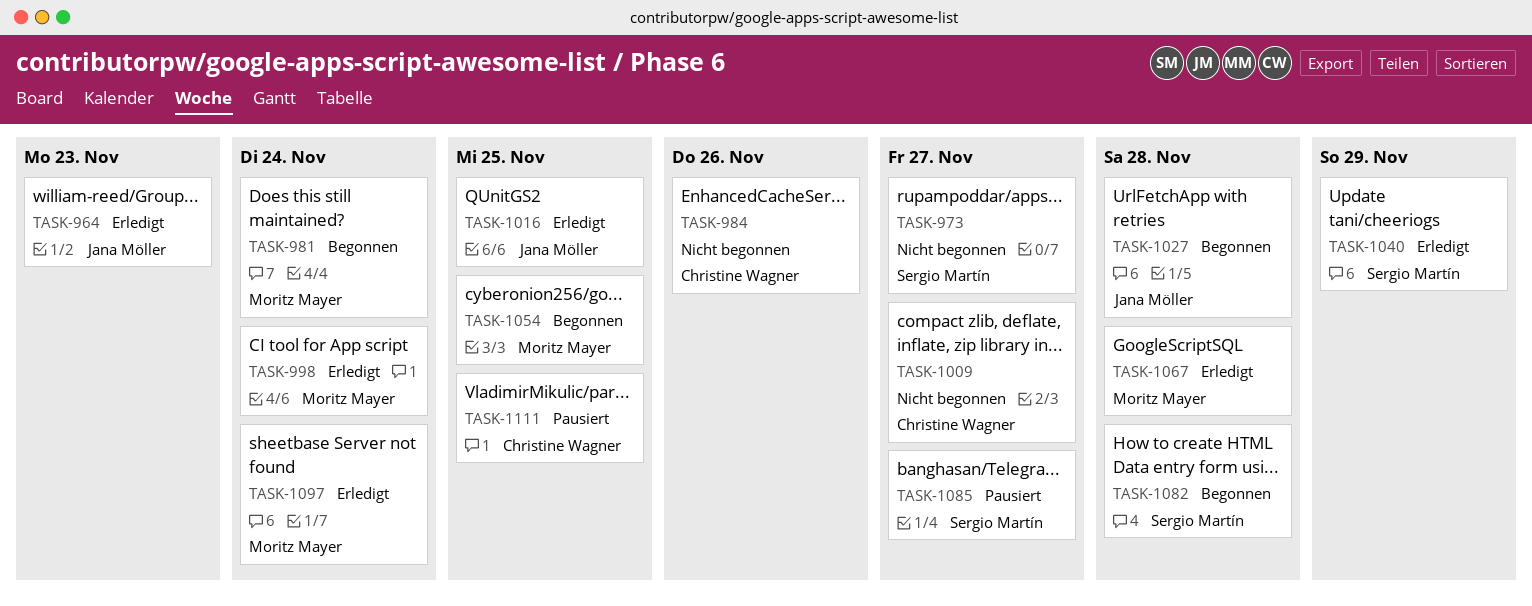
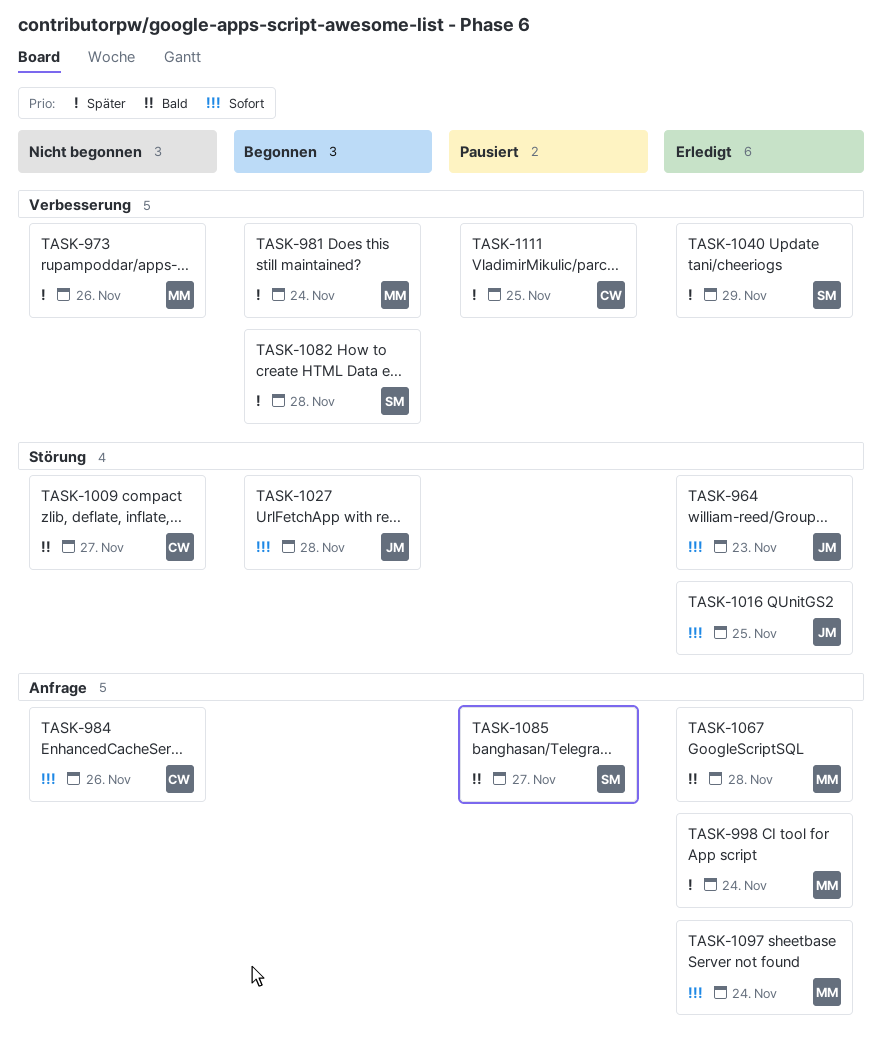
TASK-973, owner: Sergio Martín -> Moritz Mayer
TASK-973, due: Nov 27 -> Nov 26
TASK-1054: present -> none

